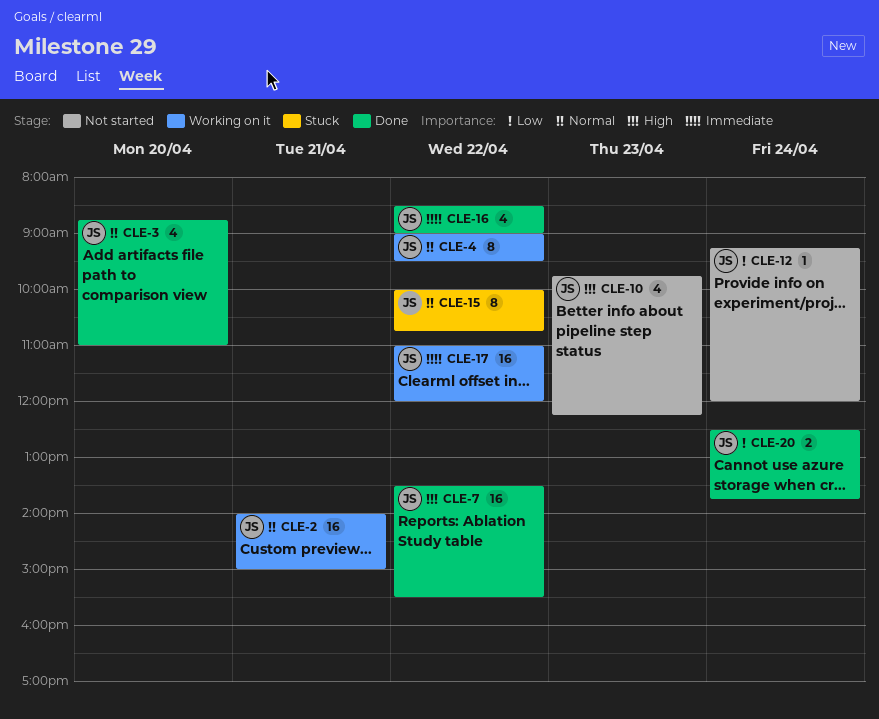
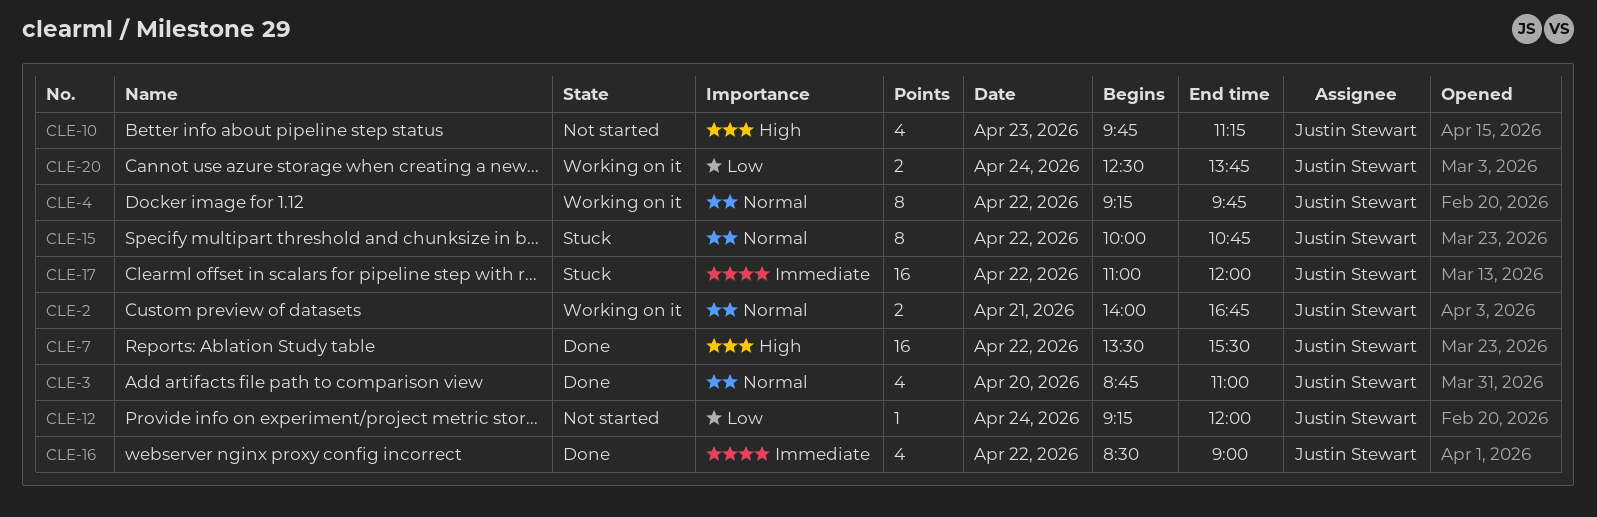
CLE-2, estimate: 16 -> 2
CLE-2, ends: 15:00 -> 16:45
CLE-4, begins: 09:00 -> 09:15
CLE-4, ends: 09:30 -> 09:45
CLE-10, ends: 12:15 -> 11:15
CLE-17, status: Working on it -> Stuck
CLE-20, status: Done -> Working on it

